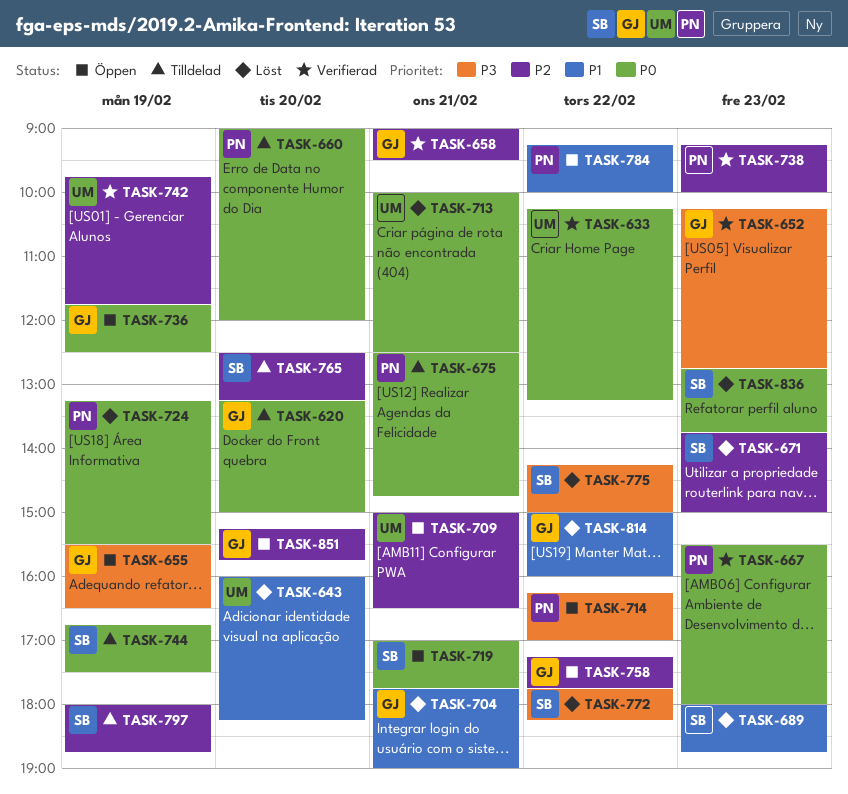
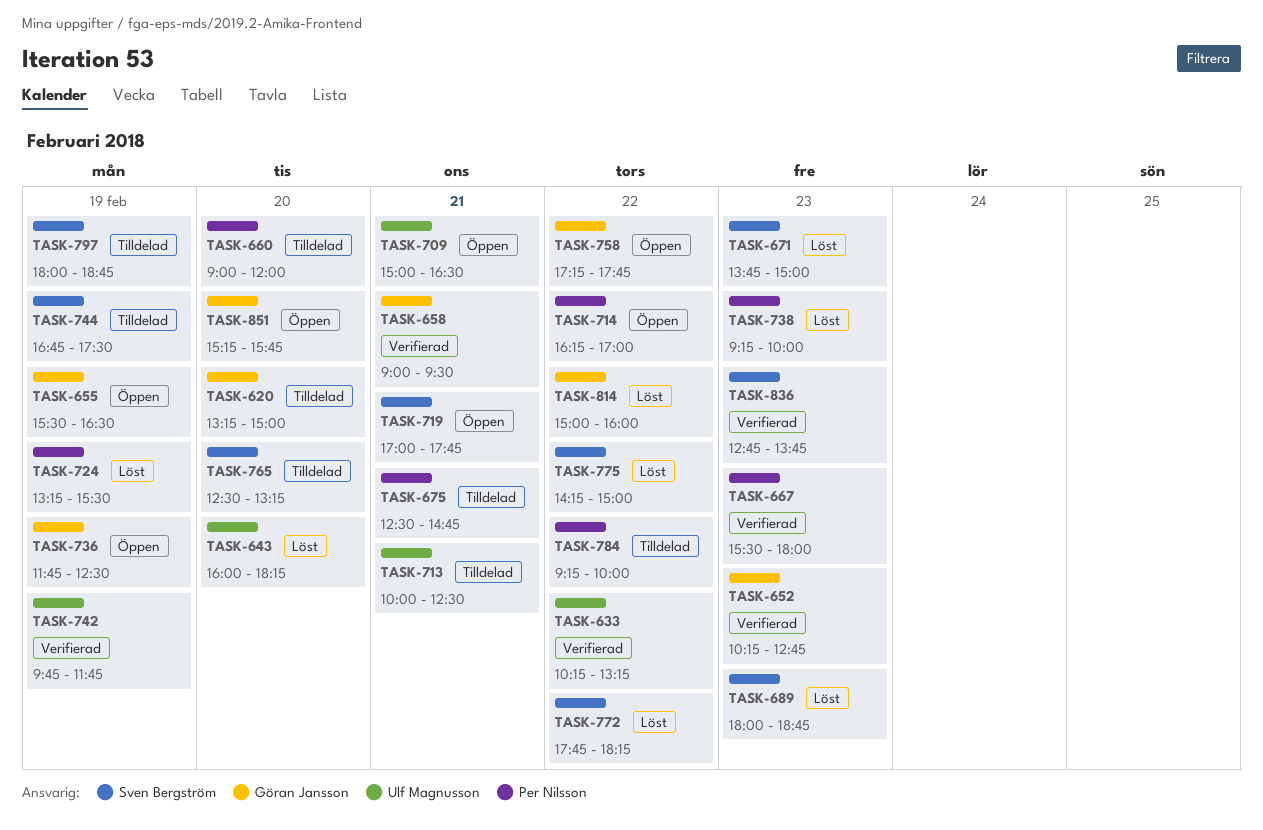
TASK-704: present -> none
TASK-713, status: Löst -> Tilldelad
TASK-738, status: Verifierad -> Löst
TASK-784, status: Öppen -> Tilldelad
TASK-836, status: Löst -> Verifierad

